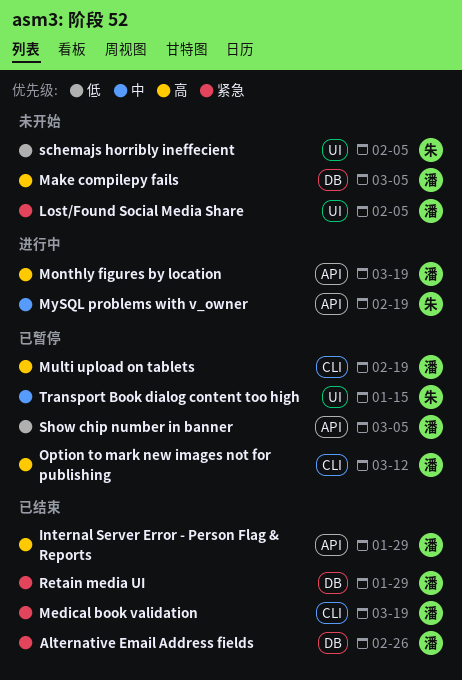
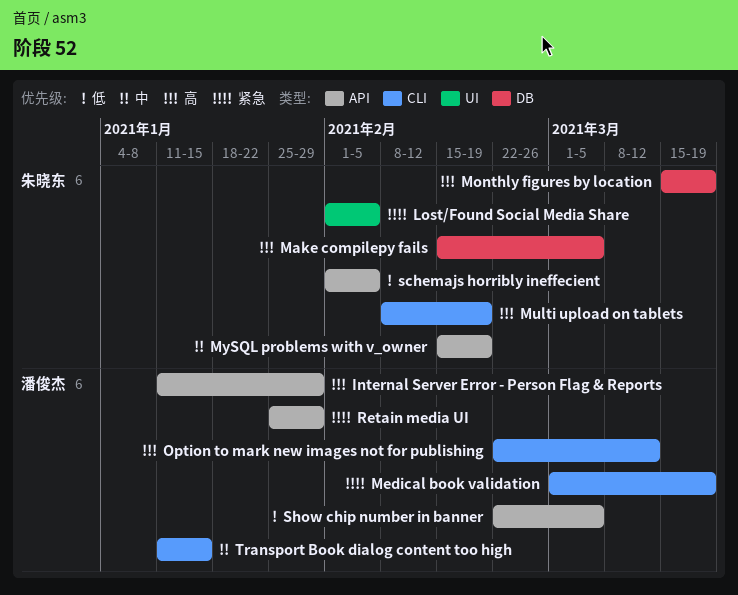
Alternative Email Address fields: present -> none
Lost/Found Social Media Share, owner: 潘俊杰 -> 朱晓东
Make compilepy fails, owner: 潘俊杰 -> 朱晓东
Monthly figures by location, owner: 潘俊杰 -> 朱晓东
Monthly figures by location, label: API -> DB
Multi upload on tablets, owner: 潘俊杰 -> 朱晓东
Retain media UI, label: DB -> API
schemajs horribly ineffecient, label: UI -> API
Transport Book dialog content too high, owner: 朱晓东 -> 潘俊杰
Transport Book dialog content too high, label: UI -> CLI

